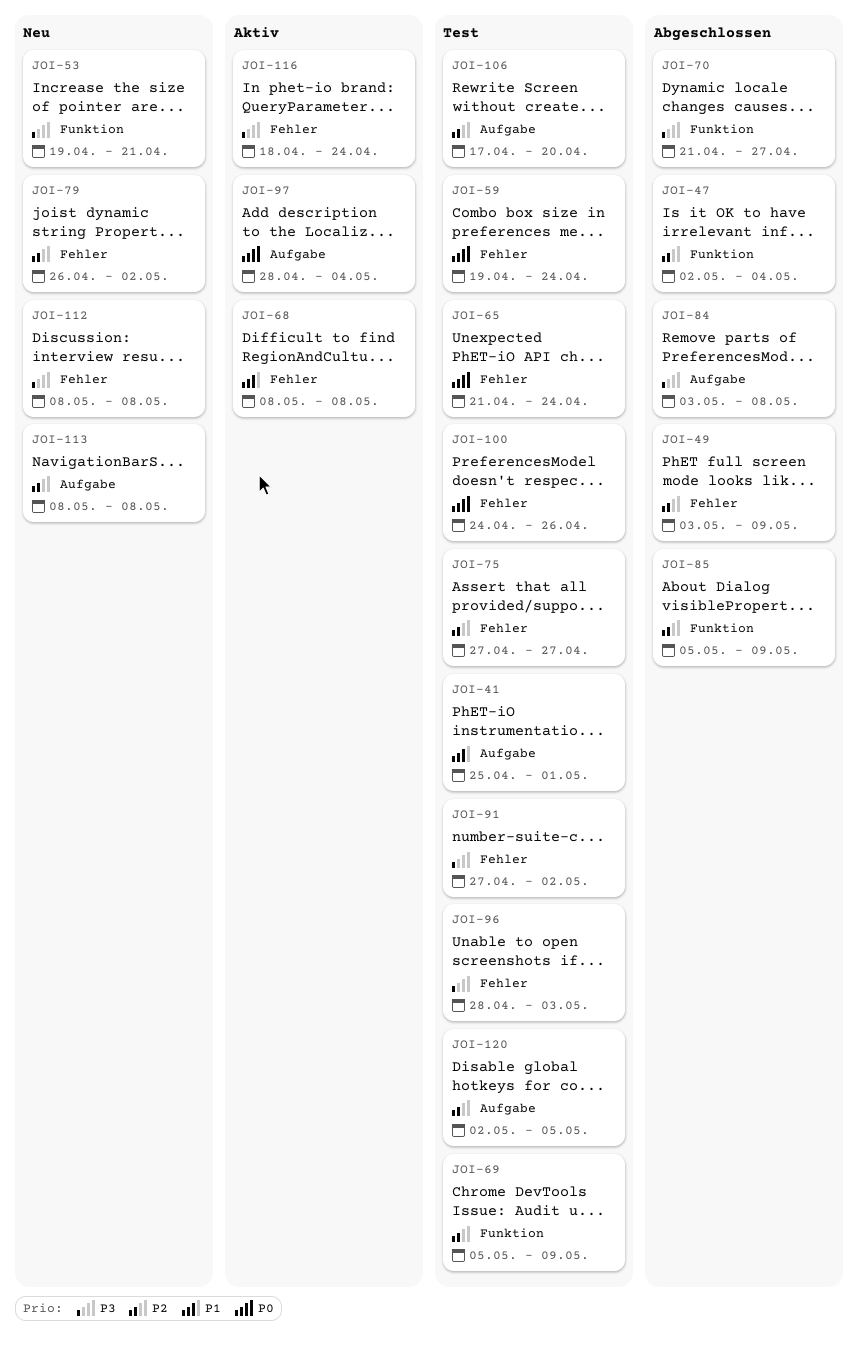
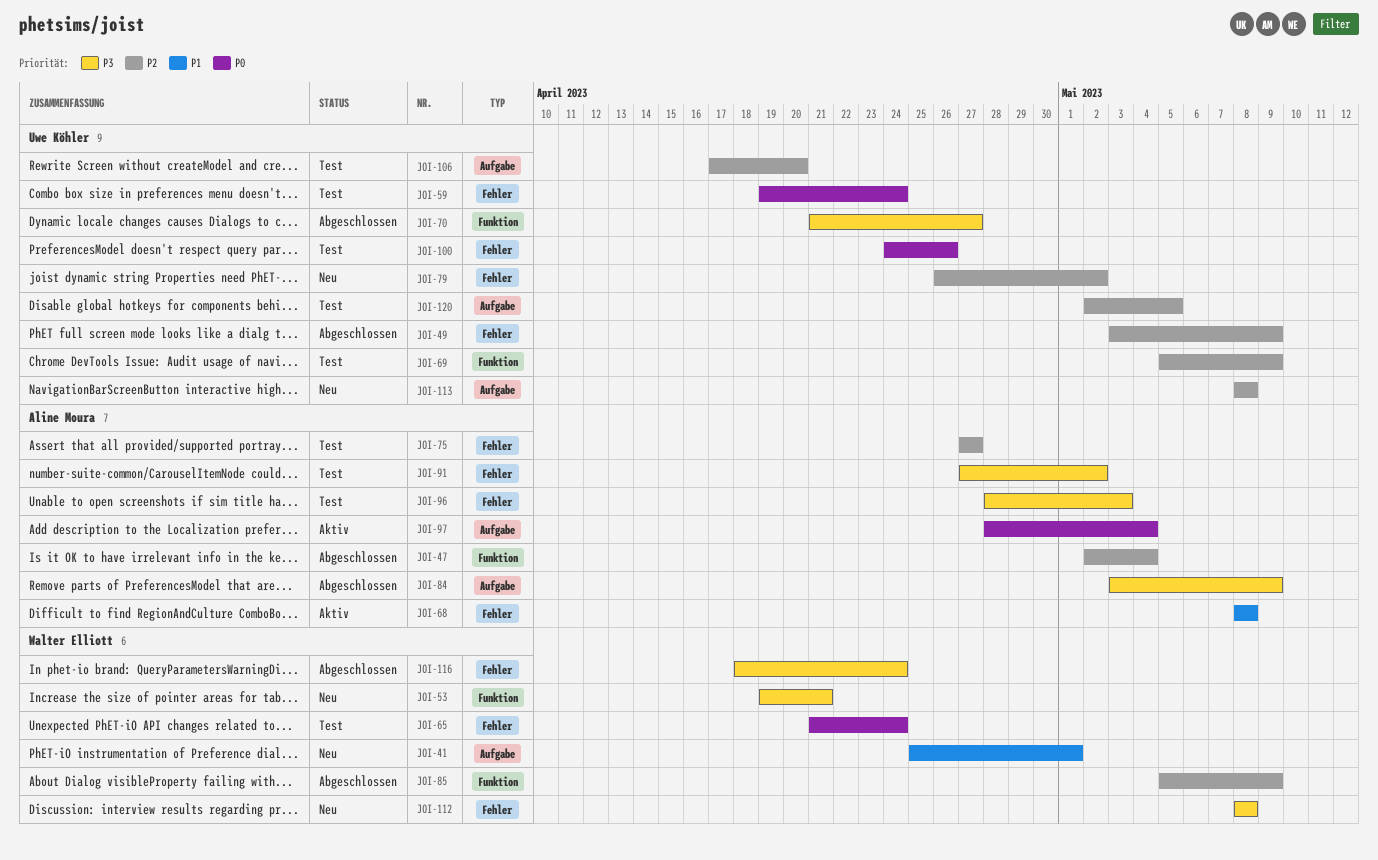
JOI-41, status: Test -> Neu
JOI-84, due: May 8 -> May 9
JOI-116, status: Aktiv -> Abgeschlossen

